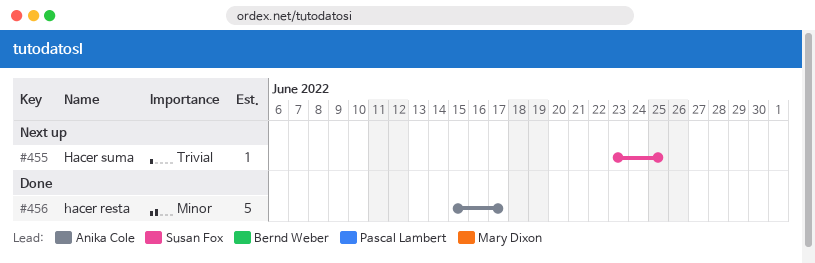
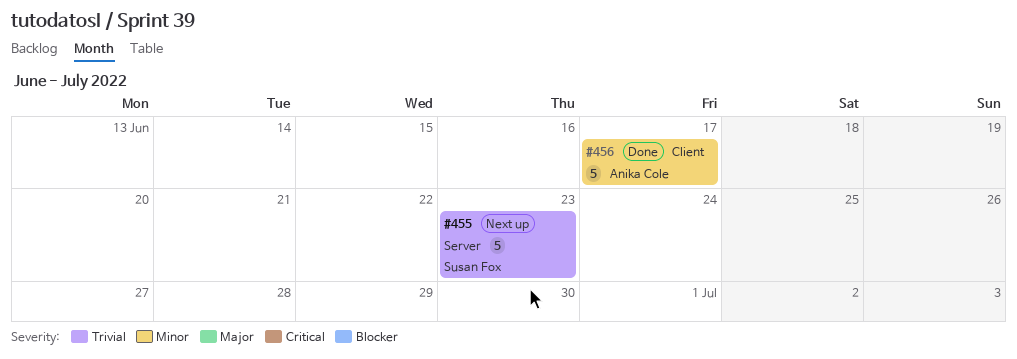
#455, estimate: 1 -> 5
#455, due: Jun 25 -> Jun 23

